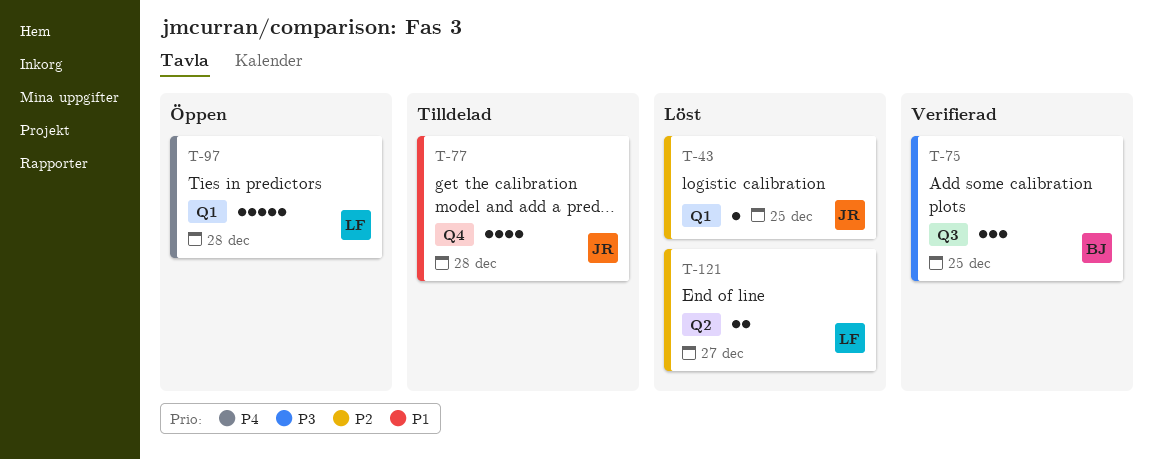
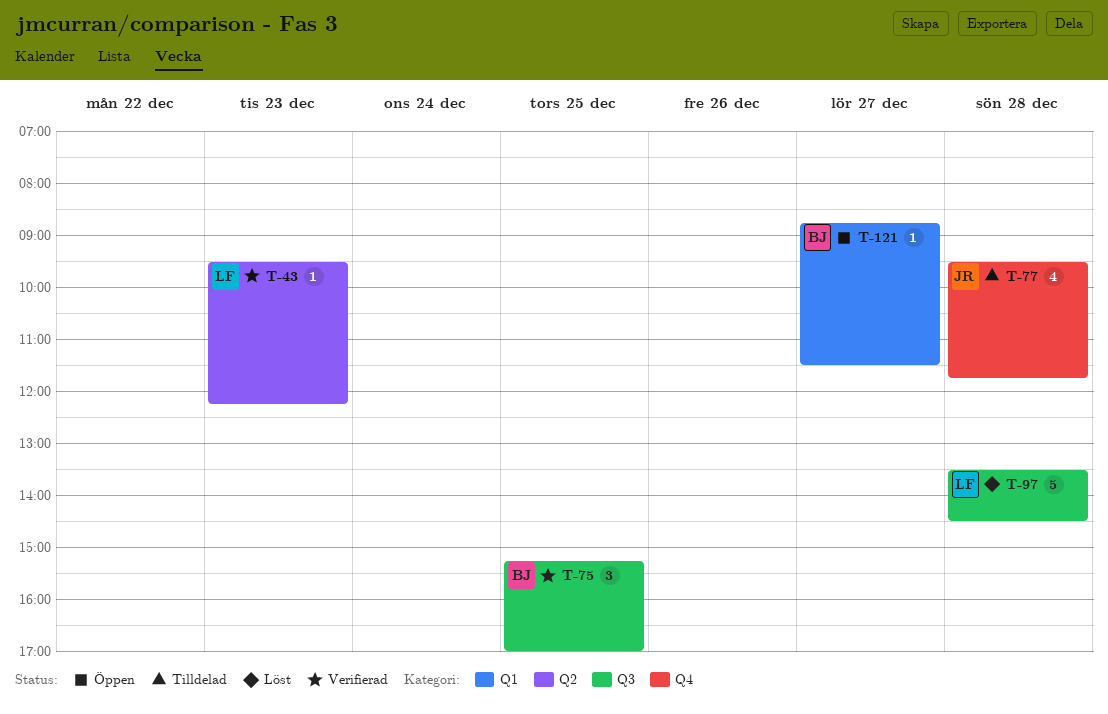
T-43, status: Löst -> Verifierad
T-43, owner: JR -> LF
T-43, label: Q1 -> Q2
T-43, day: Dec 25 -> Dec 23
T-97, status: Öppen -> Löst
T-97, label: Q1 -> Q3
T-121, status: Löst -> Öppen
T-121, owner: LF -> BJ
T-121, label: Q2 -> Q1
T-121, estimate: 2 -> 1

